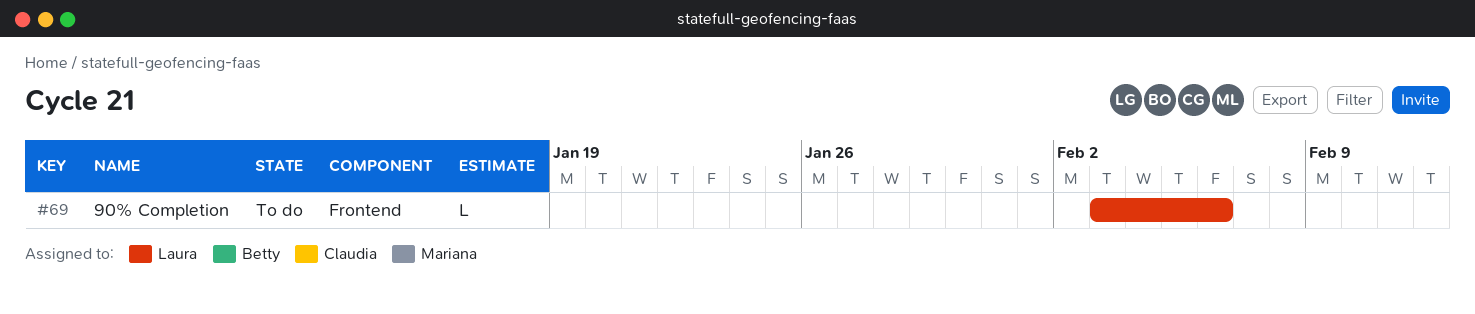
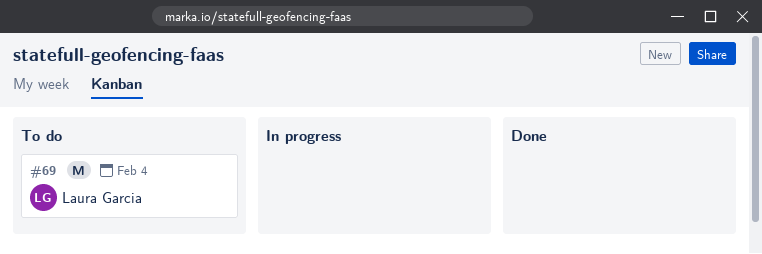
#69, estimate: L -> M
#69, due: Feb 6 -> Feb 4

